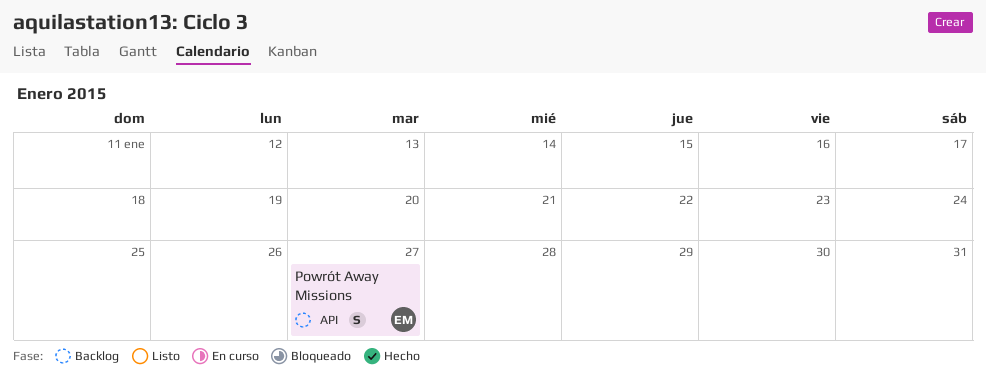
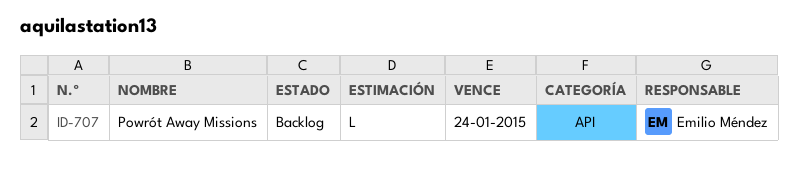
Powrót Away Missions, estimate: S -> L
Powrót Away Missions, due: Jan 27 -> Jan 24

